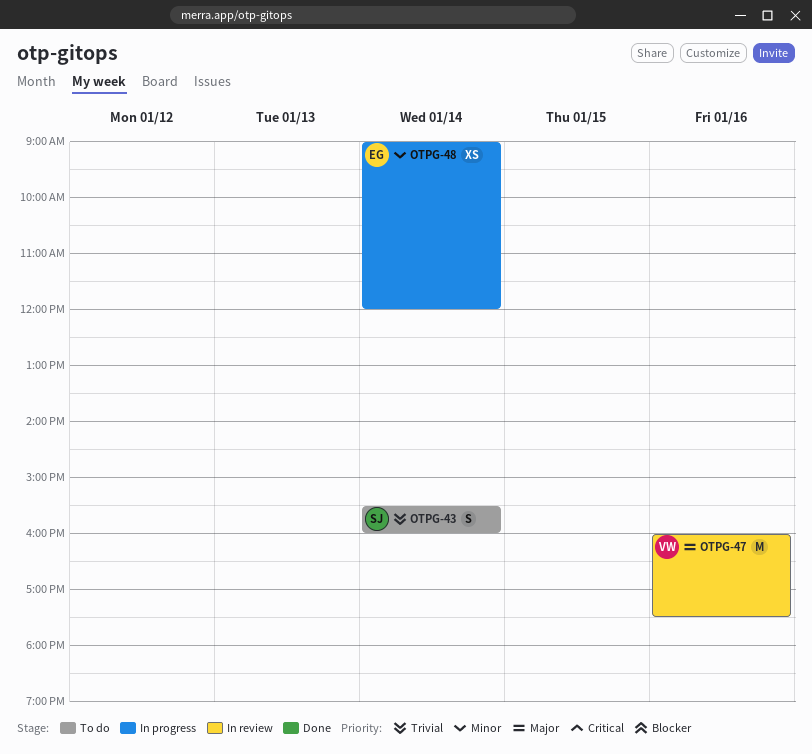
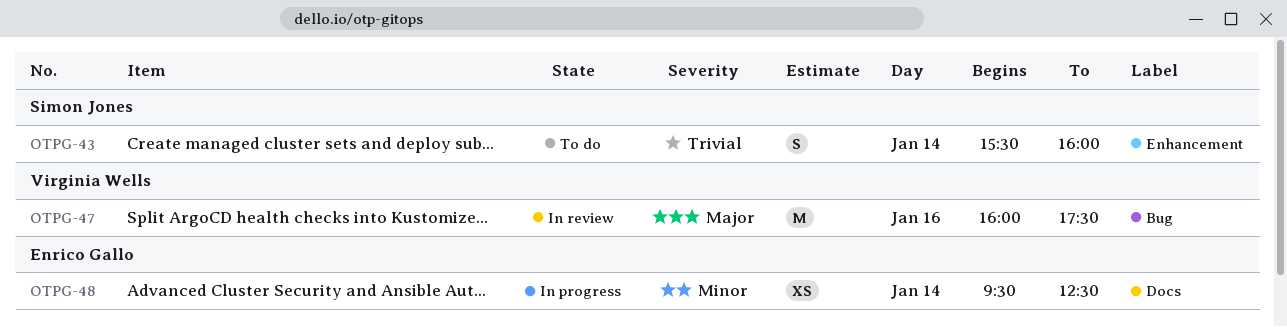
OTPG-48, begins: 09:00 -> 09:30
OTPG-48, ends: 12:00 -> 12:30

